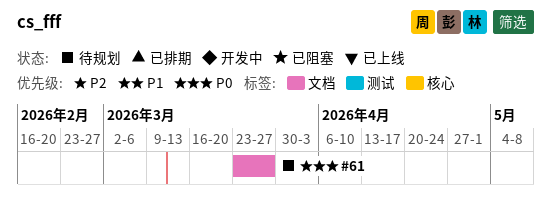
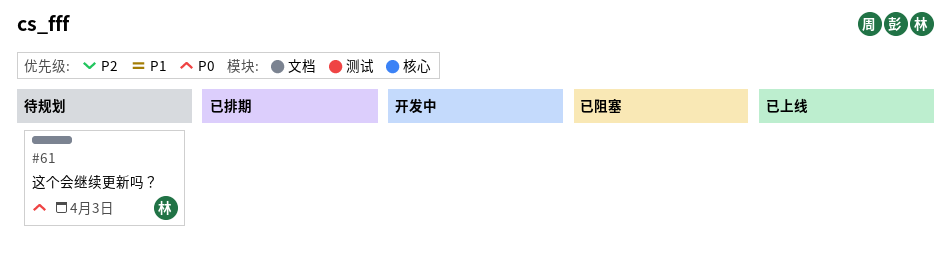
#61, due: Mar 27 -> Apr 3

